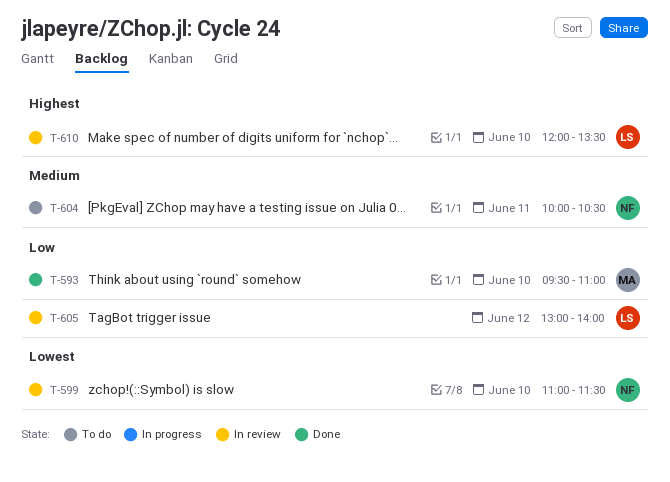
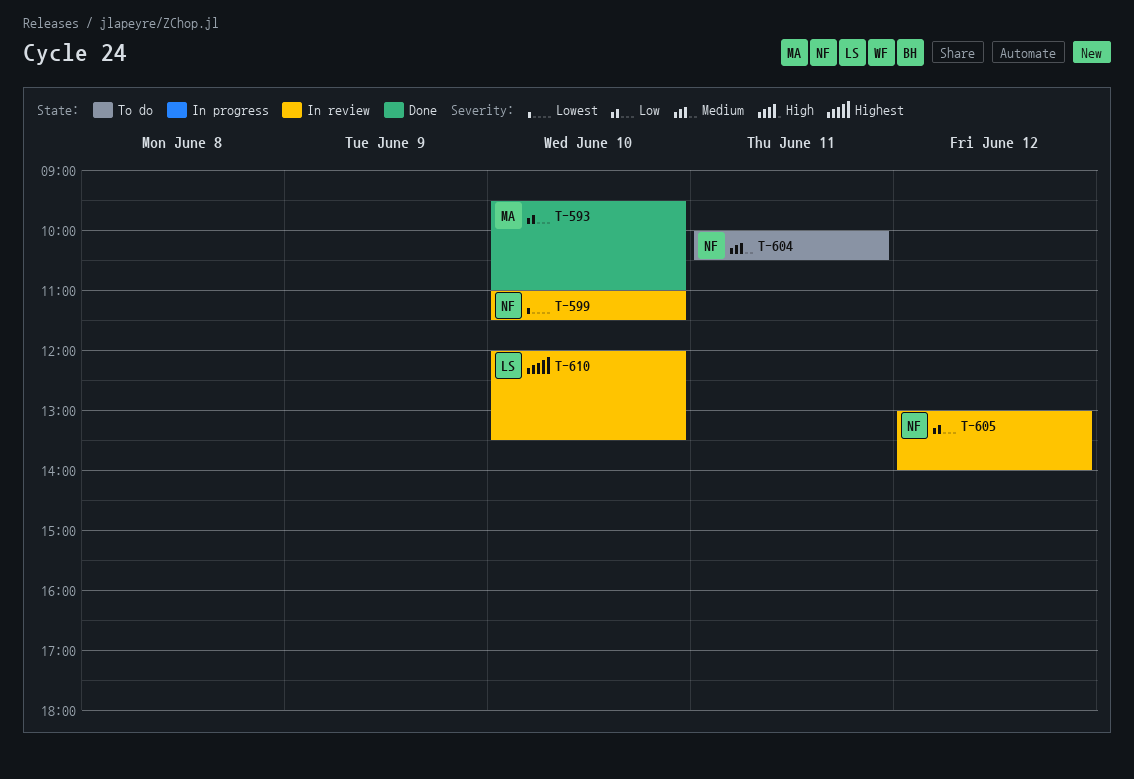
T-605, owner: LS -> NF

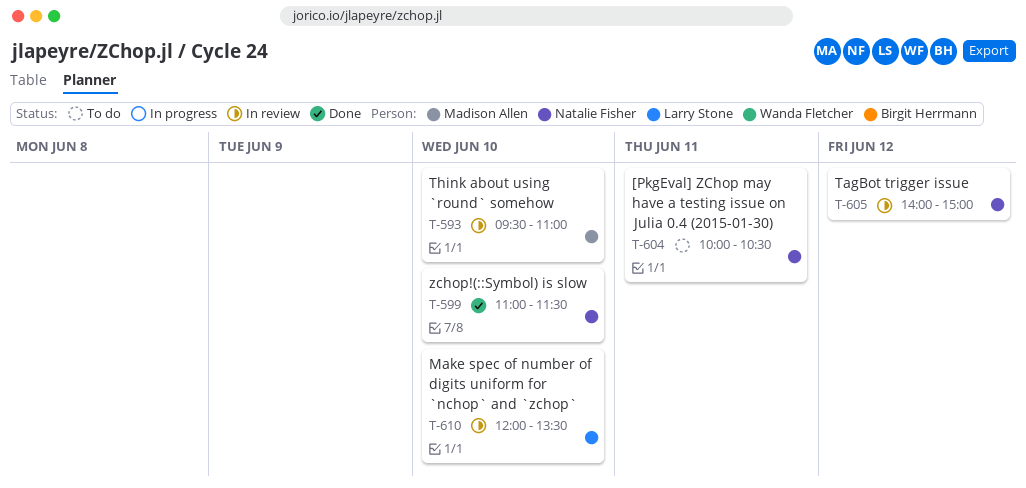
T-593, status: Done -> In review
T-599, status: In review -> Done
T-605, begins: 13:00 -> 14:00
T-605, ends: 14:00 -> 15:00

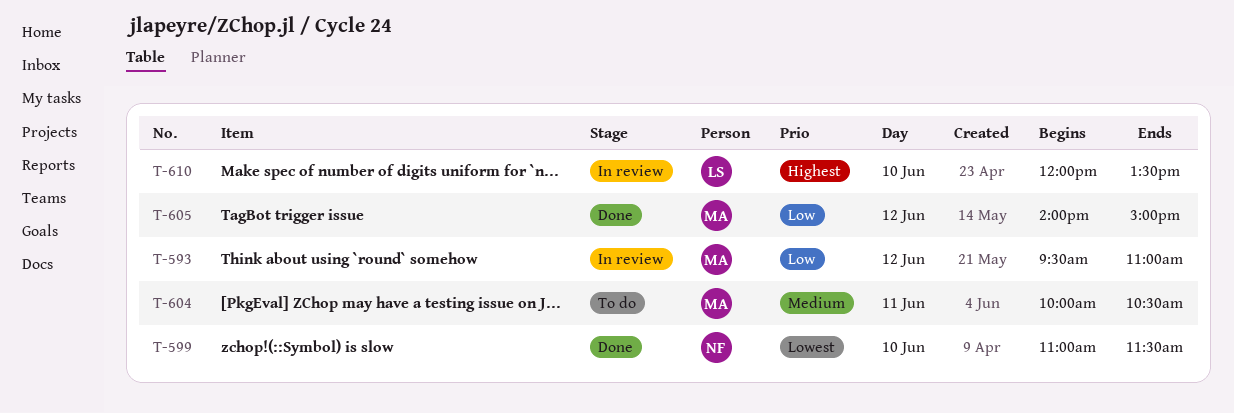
T-593, day: Jun 10 -> Jun 12
T-604, owner: Natalie Fisher -> Madison Allen
T-605, status: In review -> Done
T-605, owner: Natalie Fisher -> Madison Allen

